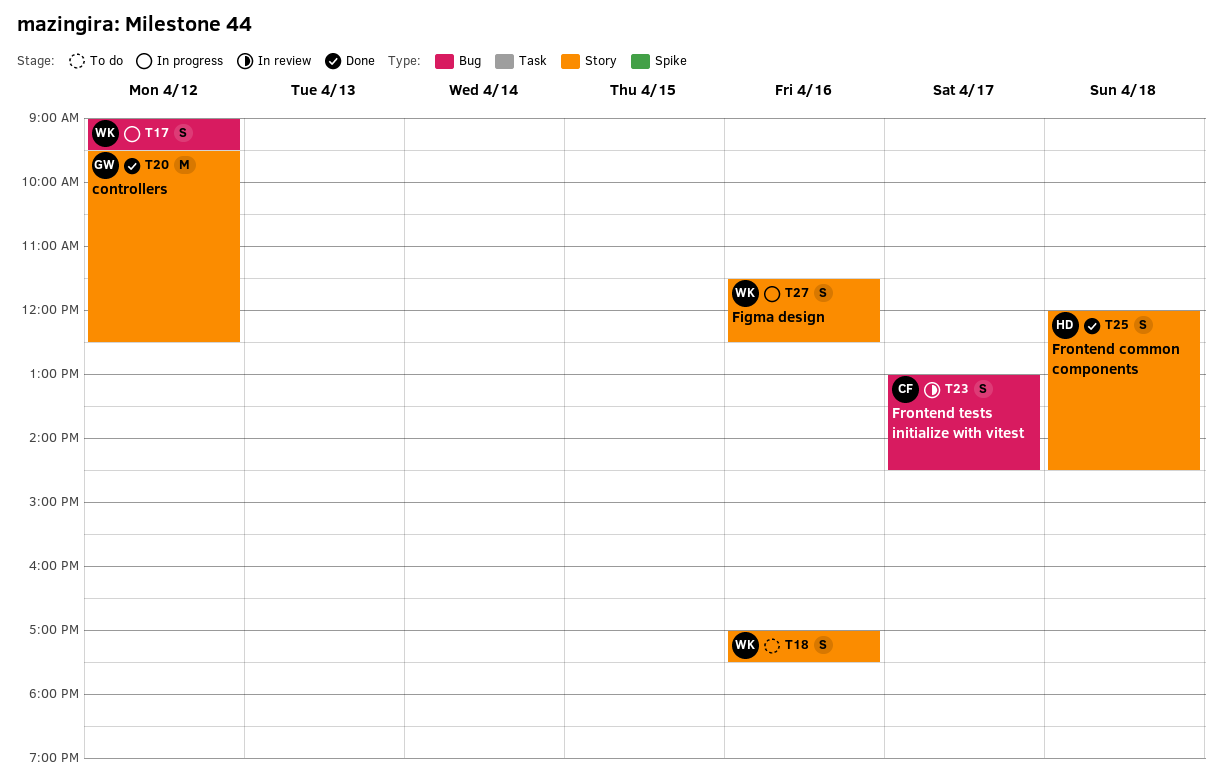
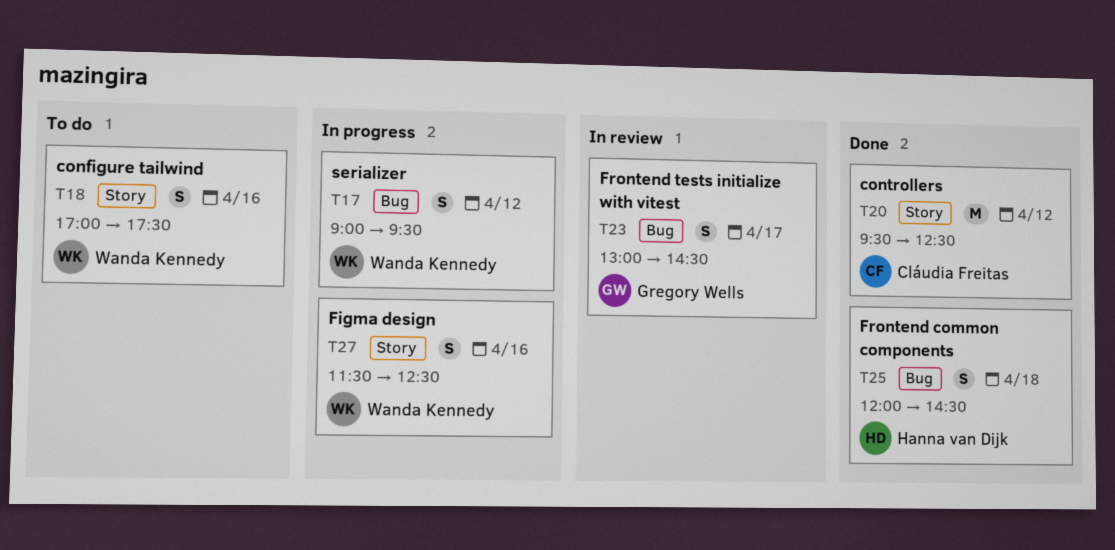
T20, owner: Gregory Wells -> Cláudia Freitas
T23, owner: Cláudia Freitas -> Gregory Wells
T25, label: Story -> Bug

